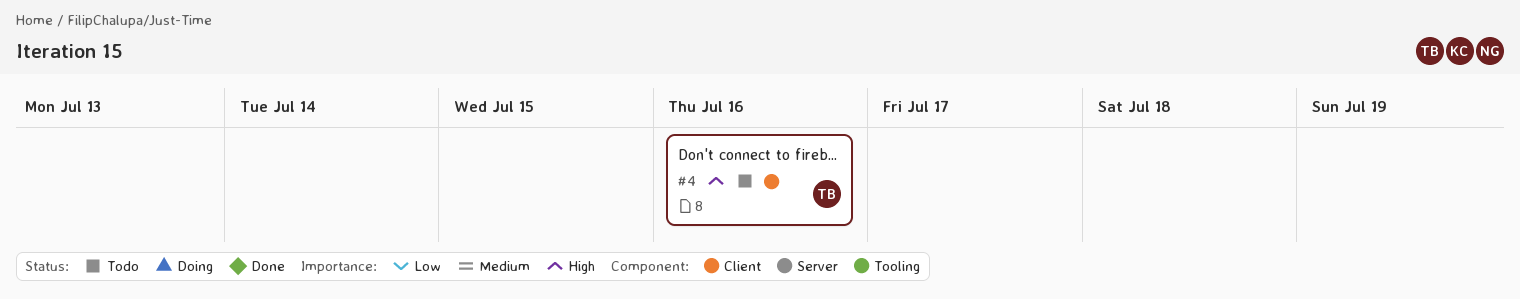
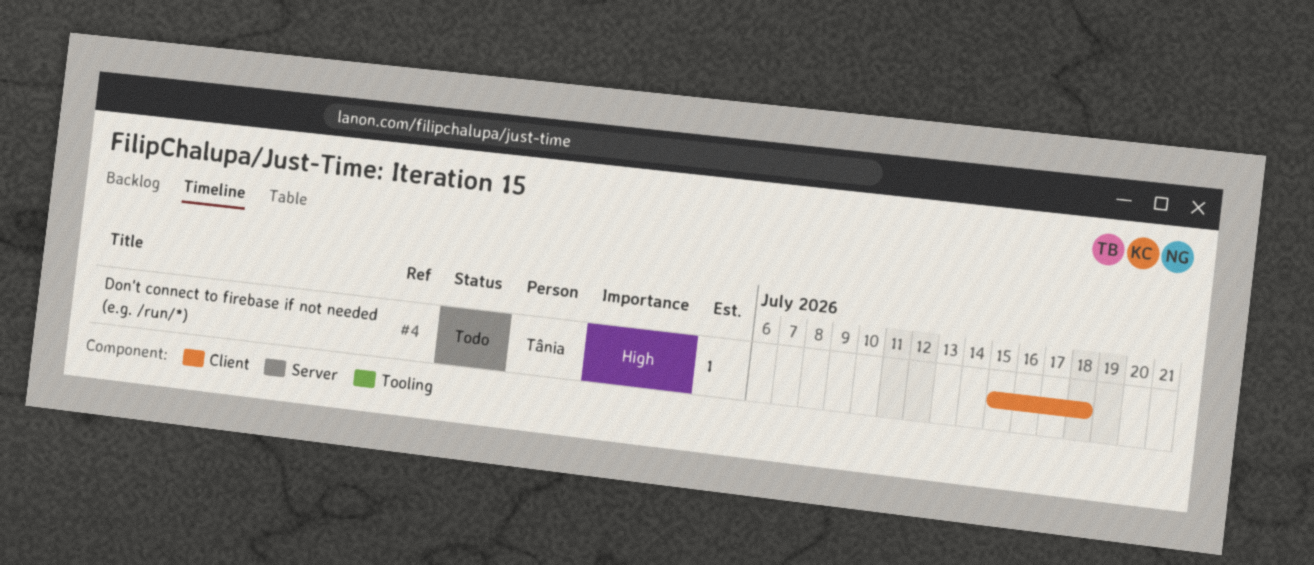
#4, due: Jul 16 -> Jul 18

